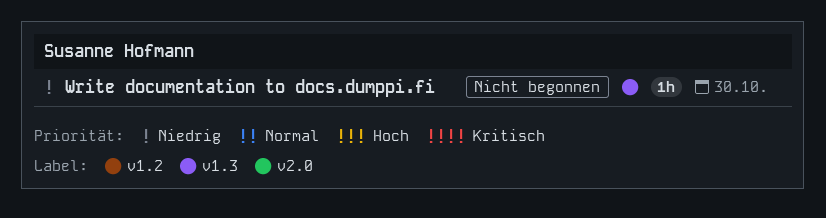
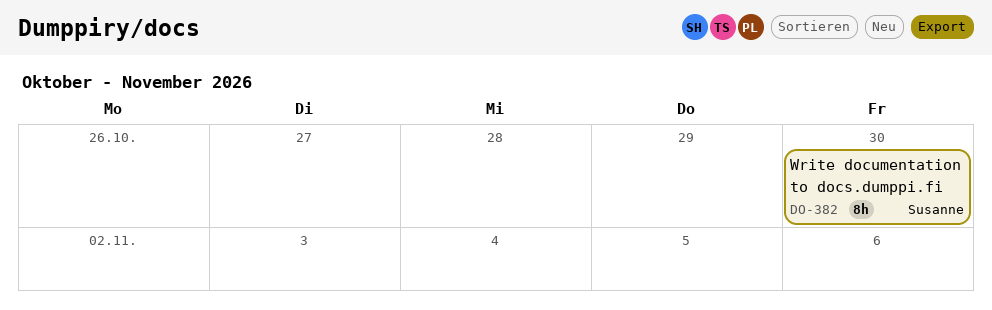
Write documentation to docs.dumppi.fi, estimate: 1h -> 8h

